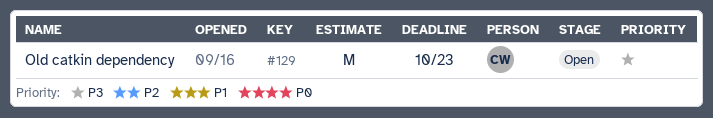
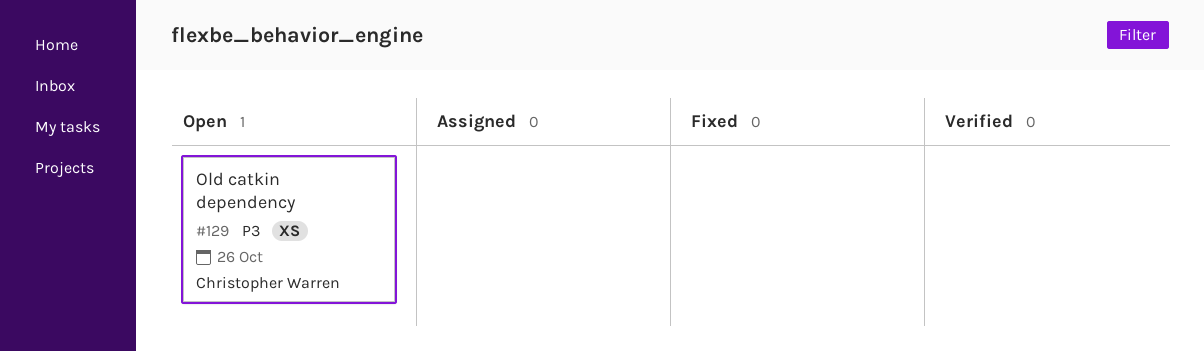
#129, estimate: M -> XS
#129, due: Oct 23 -> Oct 26

